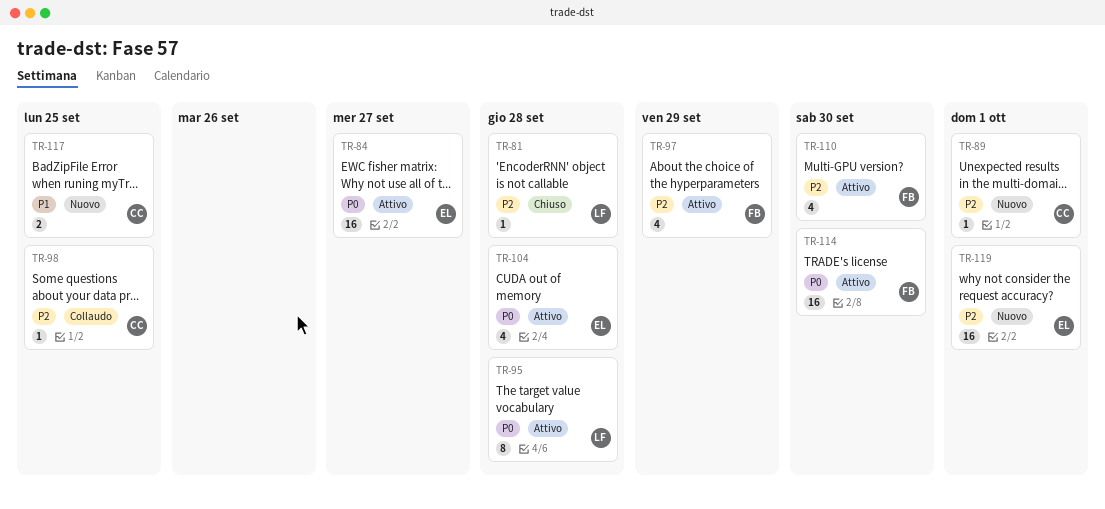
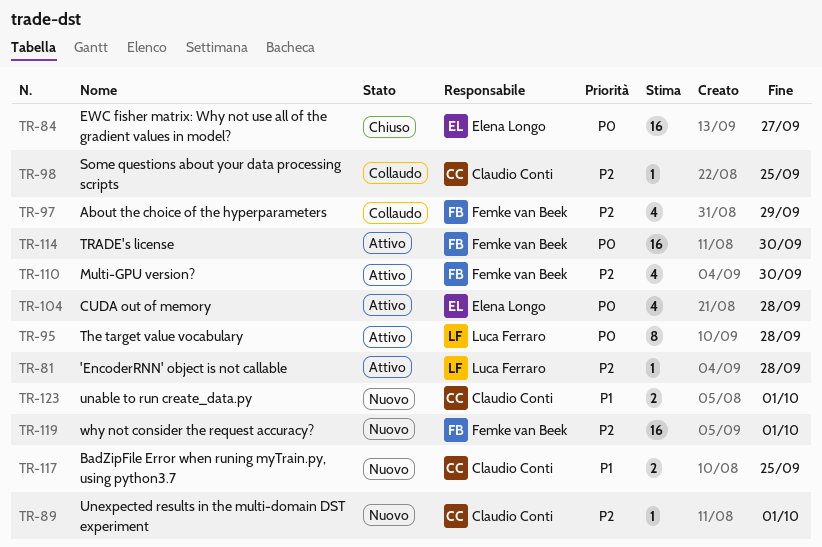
TR-81, status: Chiuso -> Attivo
TR-84, status: Attivo -> Chiuso
TR-97, status: Attivo -> Collaudo
TR-119, owner: Elena Longo -> Femke van Beek
TR-123: none -> present

